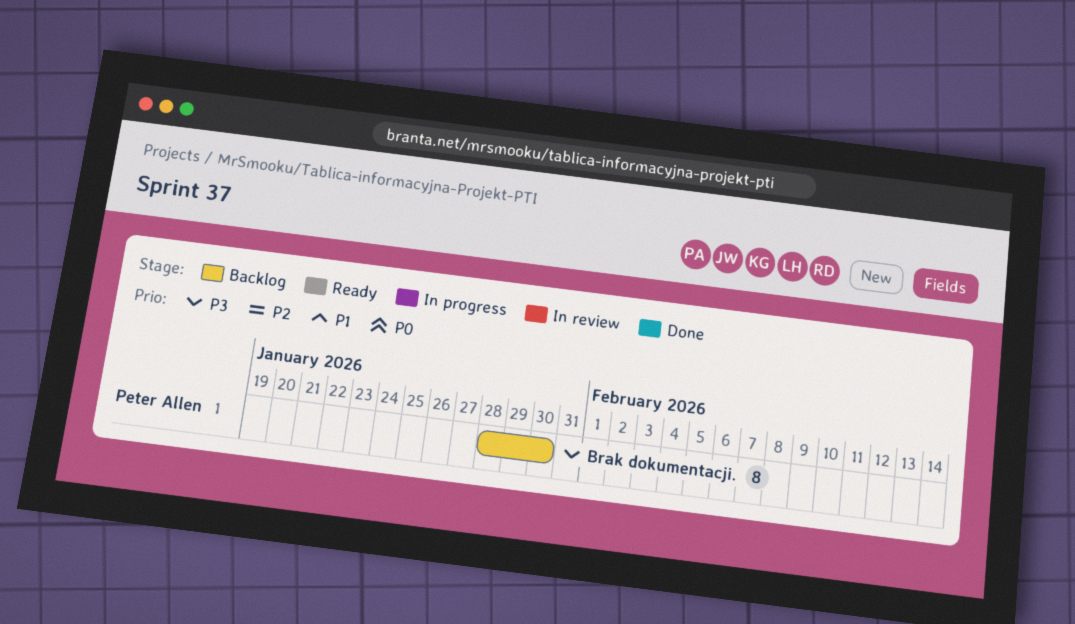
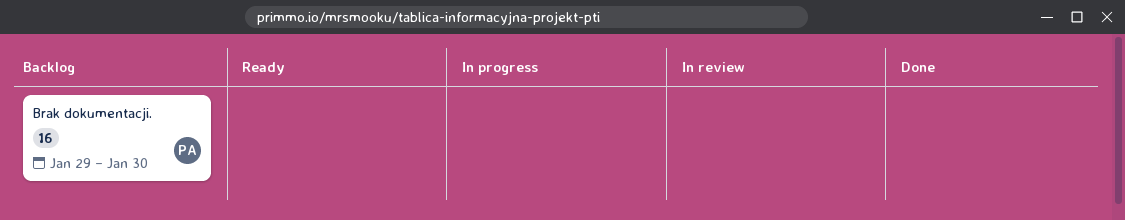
Brak dokumentacji., estimate: 8 -> 16
Brak dokumentacji., start: Jan 28 -> Jan 29

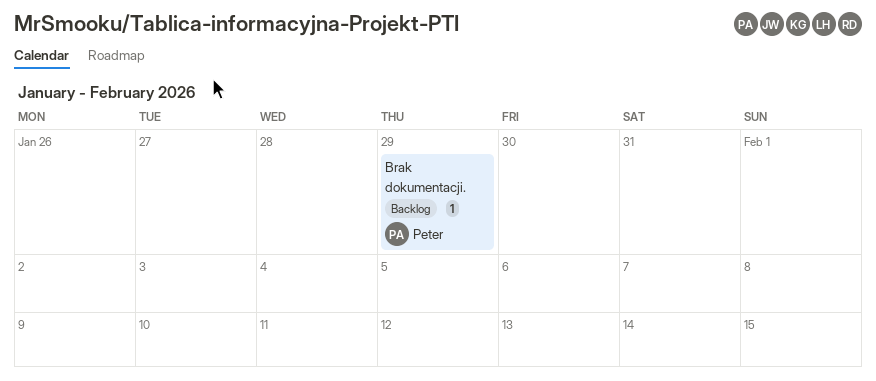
Brak dokumentacji., estimate: 16 -> 1
Brak dokumentacji., due: Jan 30 -> Jan 29

